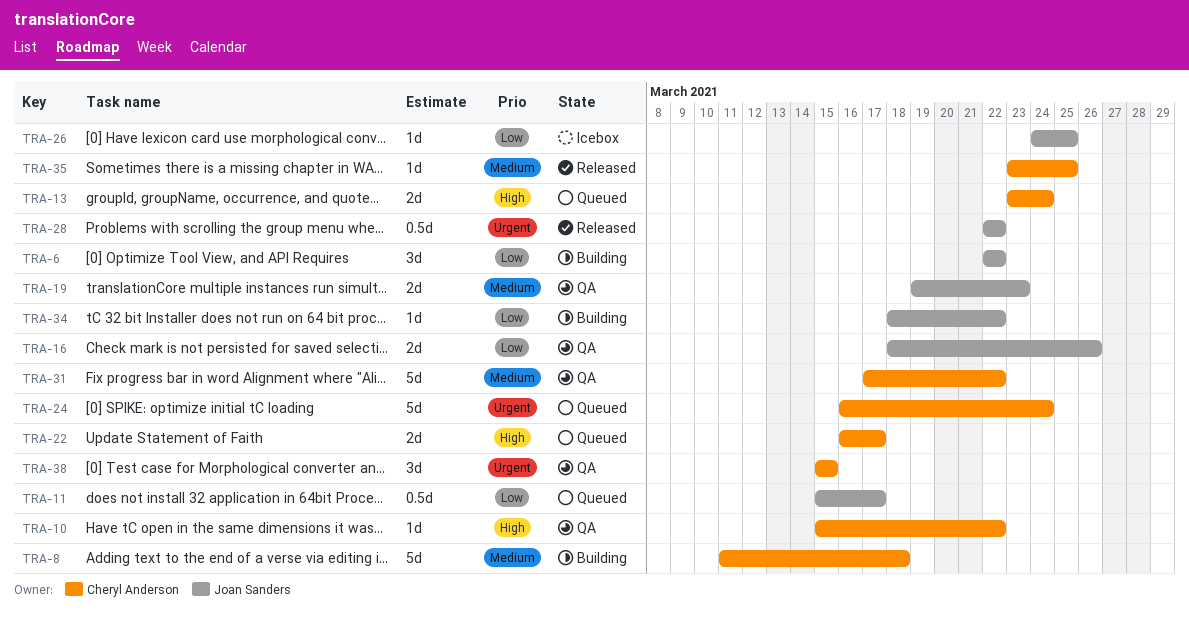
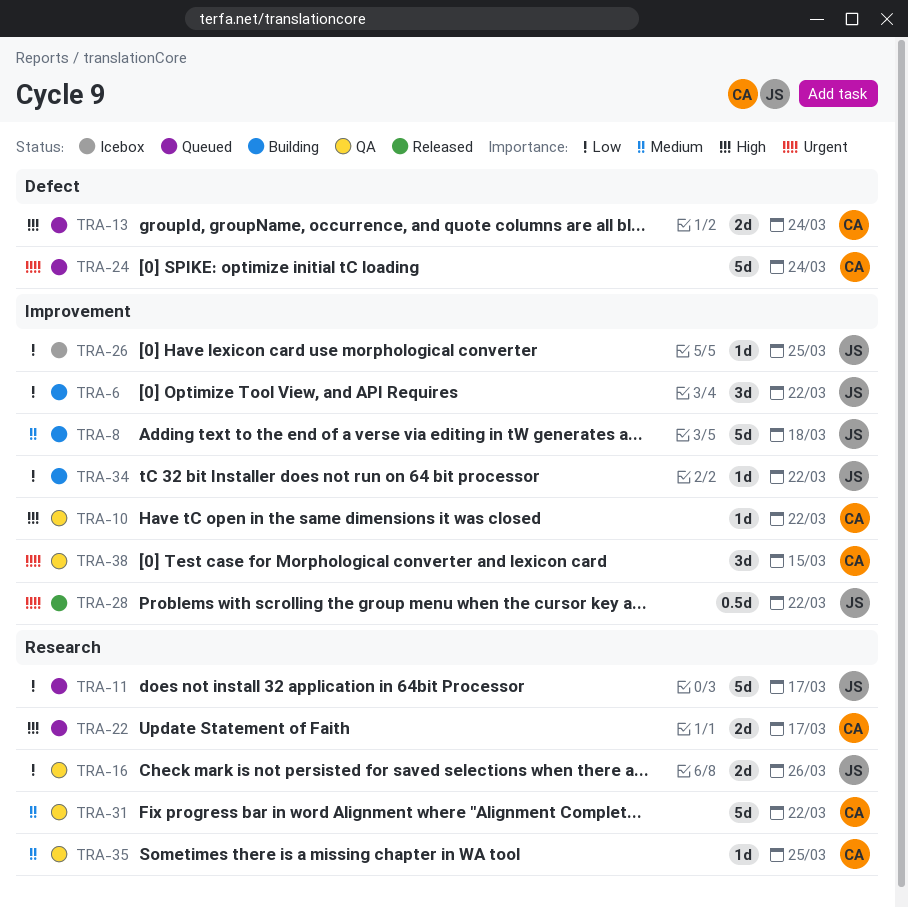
TRA-8, owner: Cheryl Anderson -> Joan Sanders
TRA-11, estimate: 0.5d -> 5d
TRA-19: present -> none
TRA-35, status: Released -> QA

